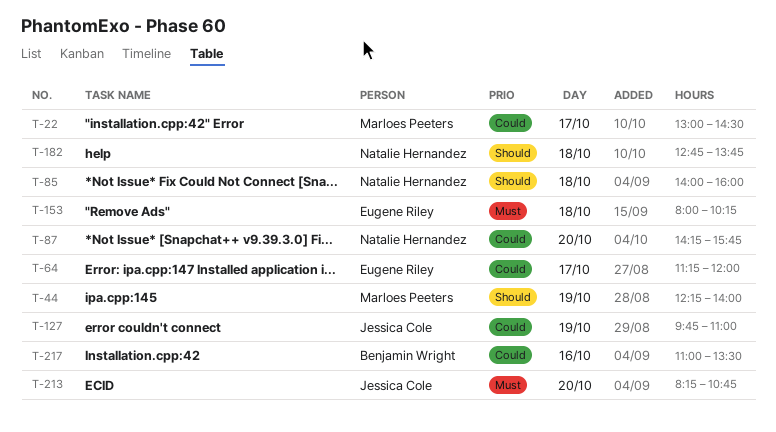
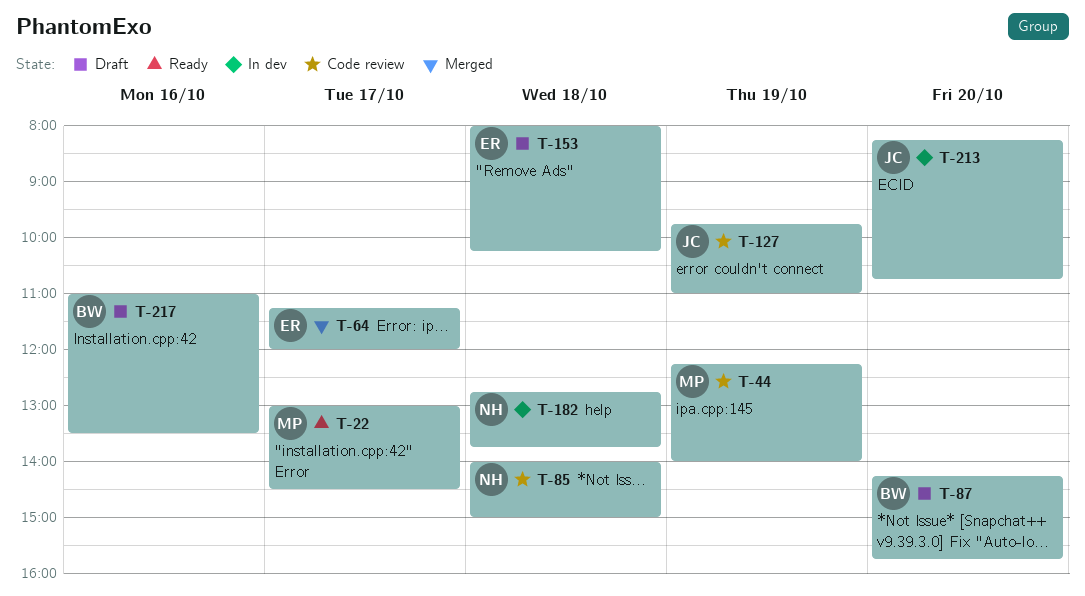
T-85, ends: 16:00 -> 15:00
T-87, owner: Natalie Hernandez -> Benjamin Wright

